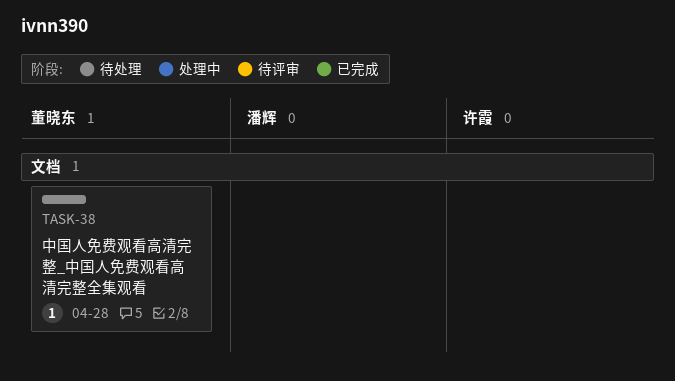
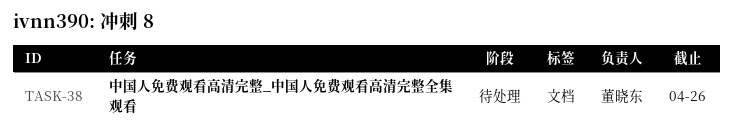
TASK-38, due: Apr 28 -> Apr 26

